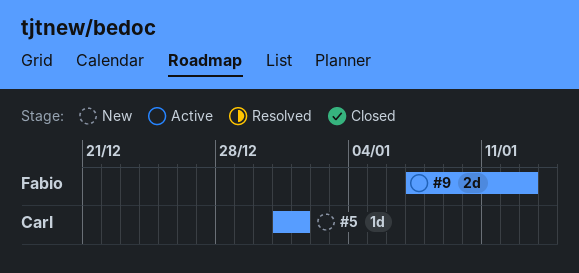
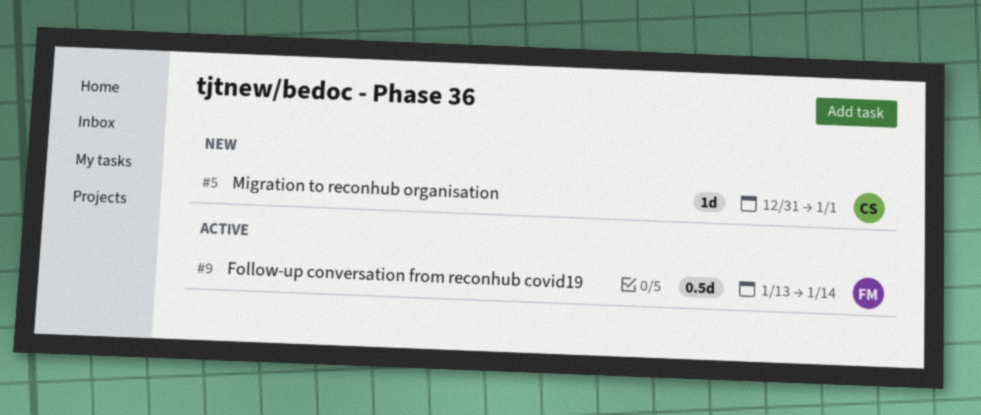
#9, estimate: 2d -> 0.5d
#9, start: Jan 7 -> Jan 13
#9, due: Jan 13 -> Jan 14

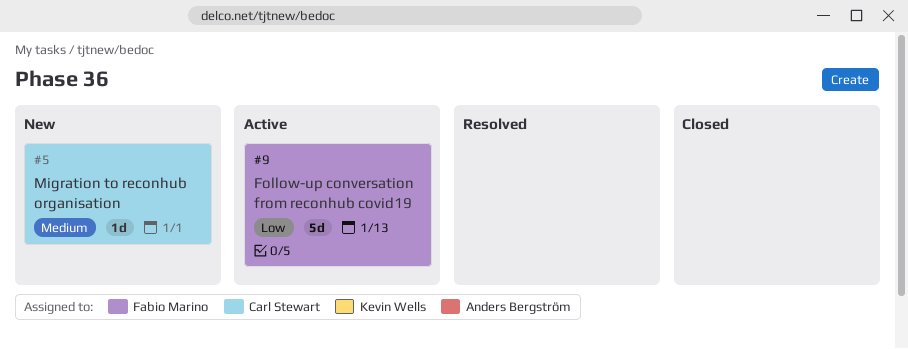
#9, estimate: 0.5d -> 5d
#9, due: Jan 14 -> Jan 13

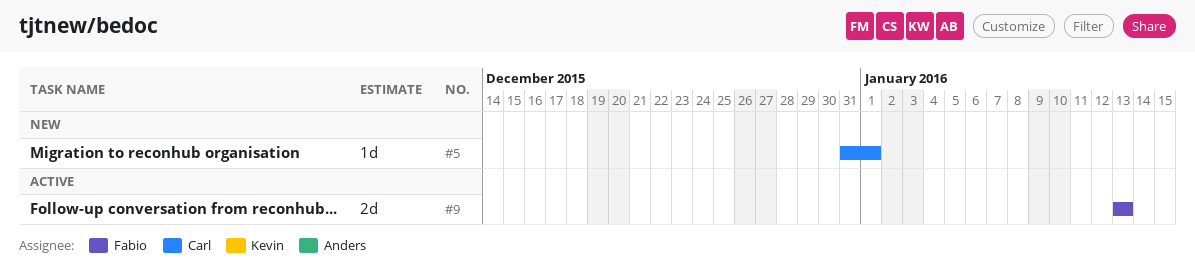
#9, estimate: 5d -> 2d

